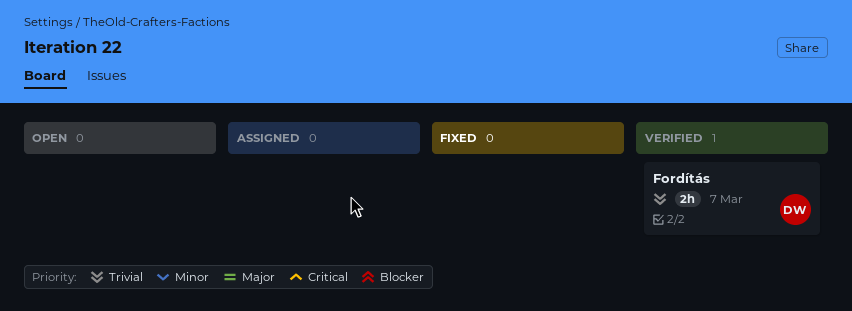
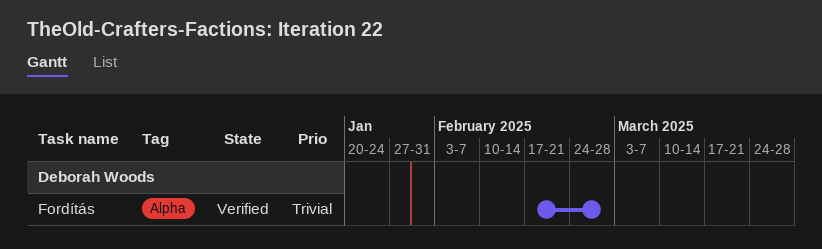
Fordítás, due: Mar 7 -> Feb 28

